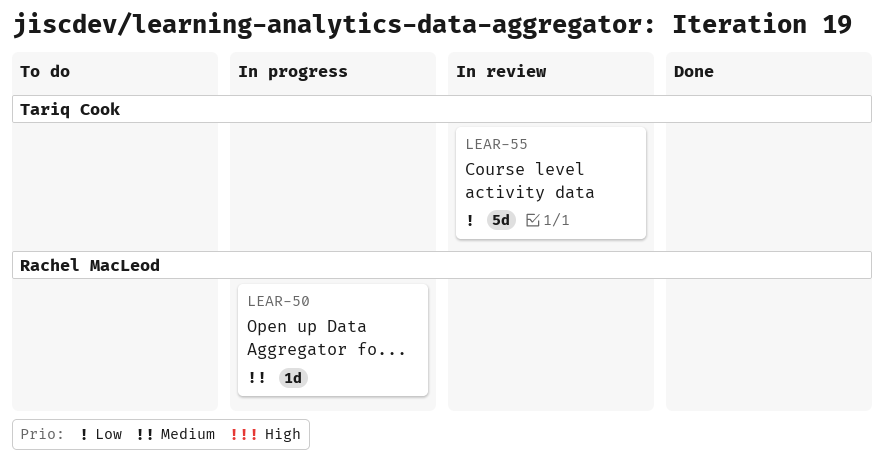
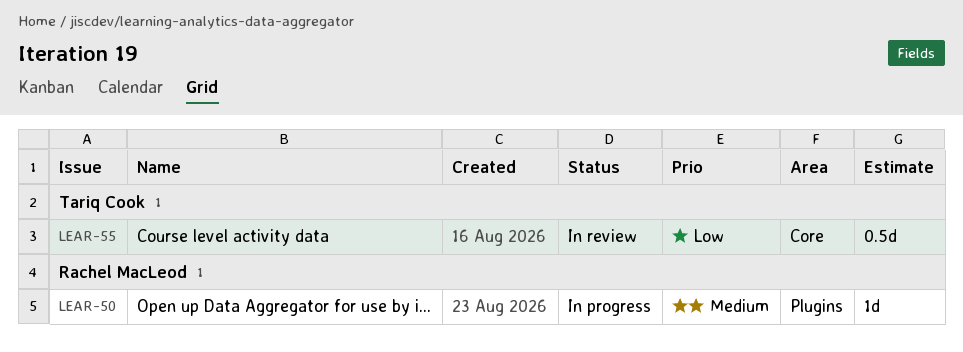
LEAR-55, estimate: 5d -> 0.5d

